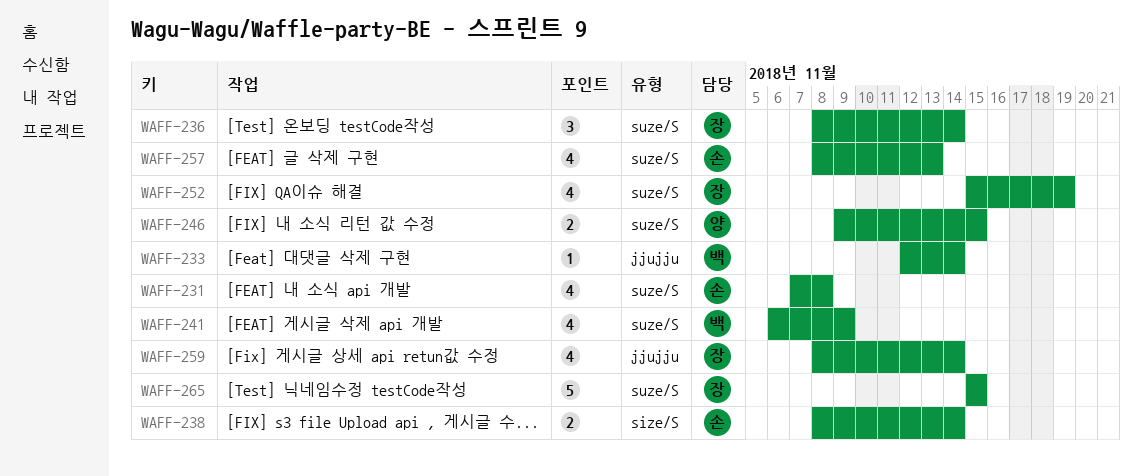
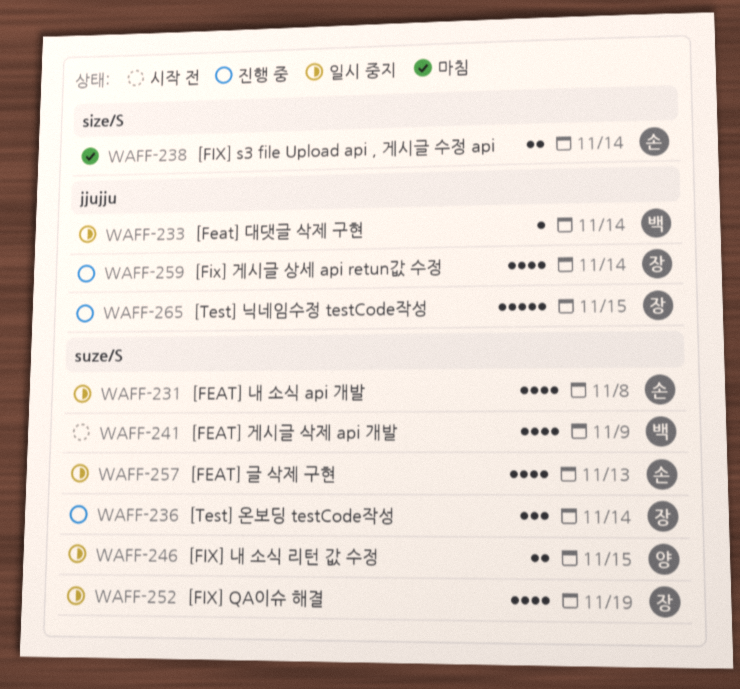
WAFF-265, label: suze/S -> jjujju

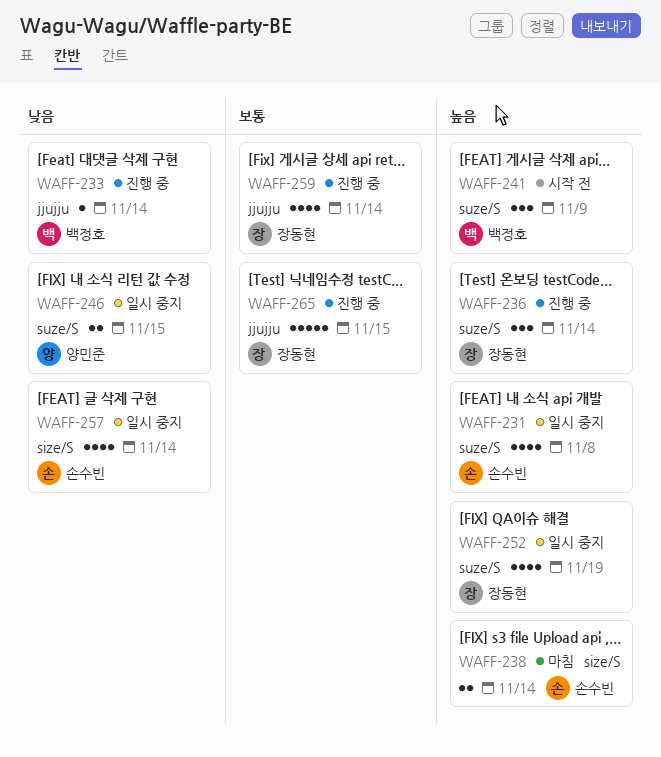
WAFF-233, status: 일시 중지 -> 진행 중
WAFF-241, estimate: 4 -> 3
WAFF-257, label: suze/S -> size/S
WAFF-257, due: Nov 13 -> Nov 14

